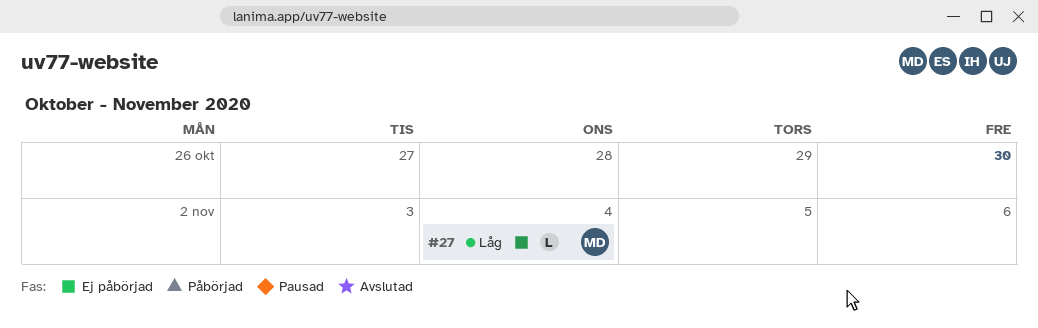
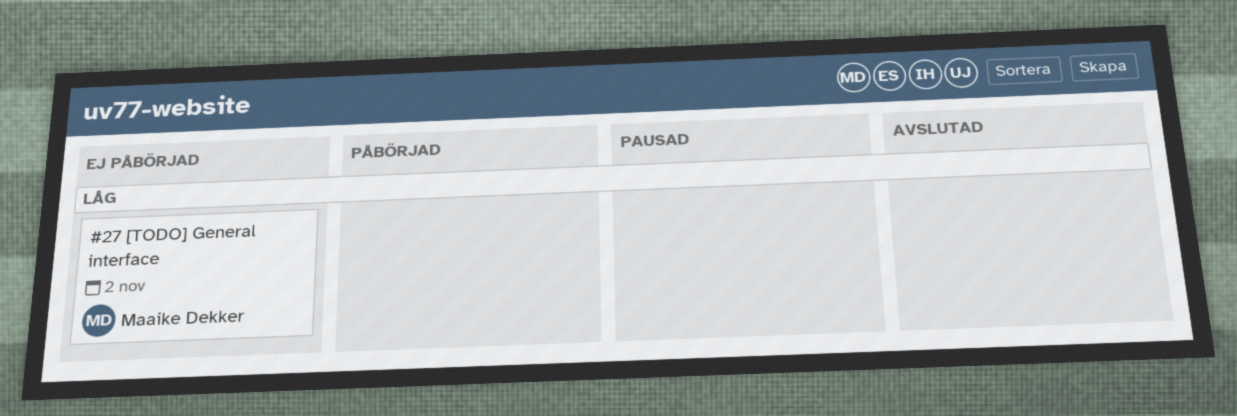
#27, due: Nov 4 -> Nov 2

